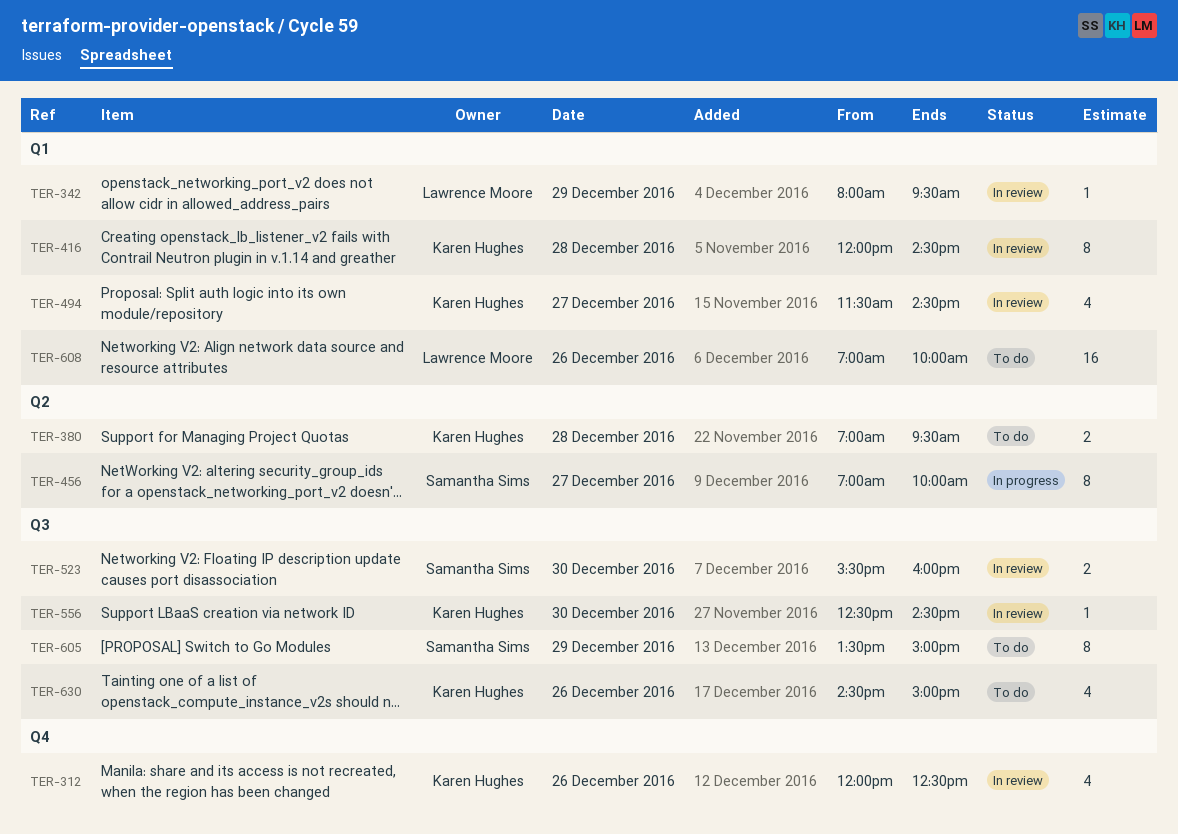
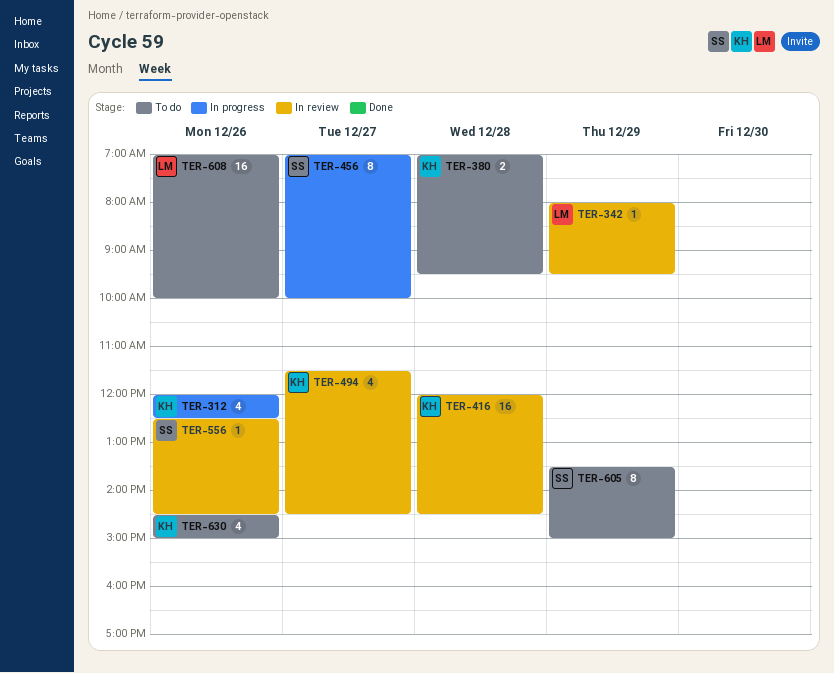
TER-312, status: In review -> In progress
TER-416, estimate: 8 -> 16
TER-523: present -> none
TER-556, owner: Karen Hughes -> Samantha Sims
TER-556, day: Dec 30 -> Dec 26

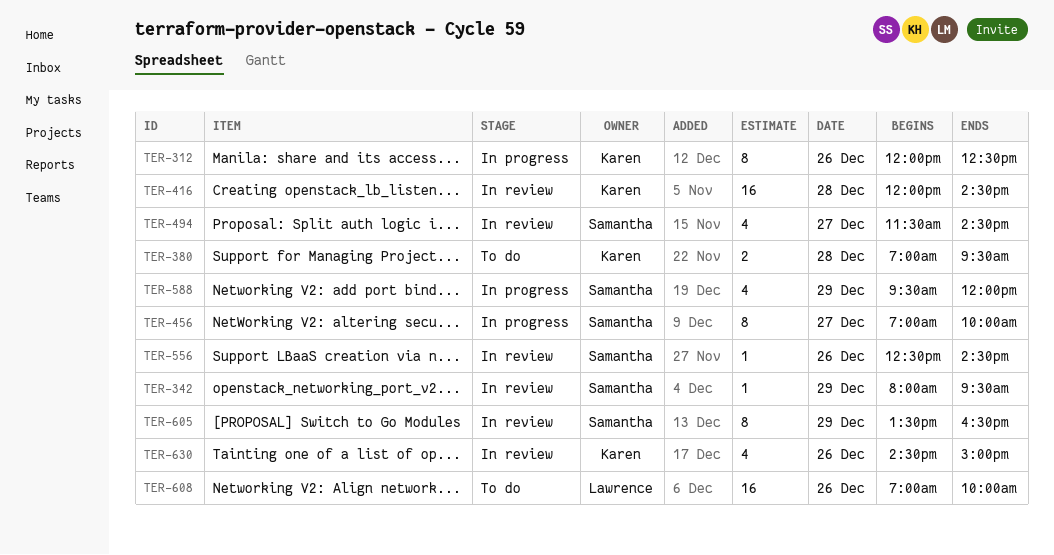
TER-312, estimate: 4 -> 8
TER-342, owner: Lawrence -> Samantha
TER-494, owner: Karen -> Samantha
TER-588: none -> present
TER-605, status: To do -> In review
TER-605, ends: 15:00 -> 16:30
TER-630, status: To do -> In review

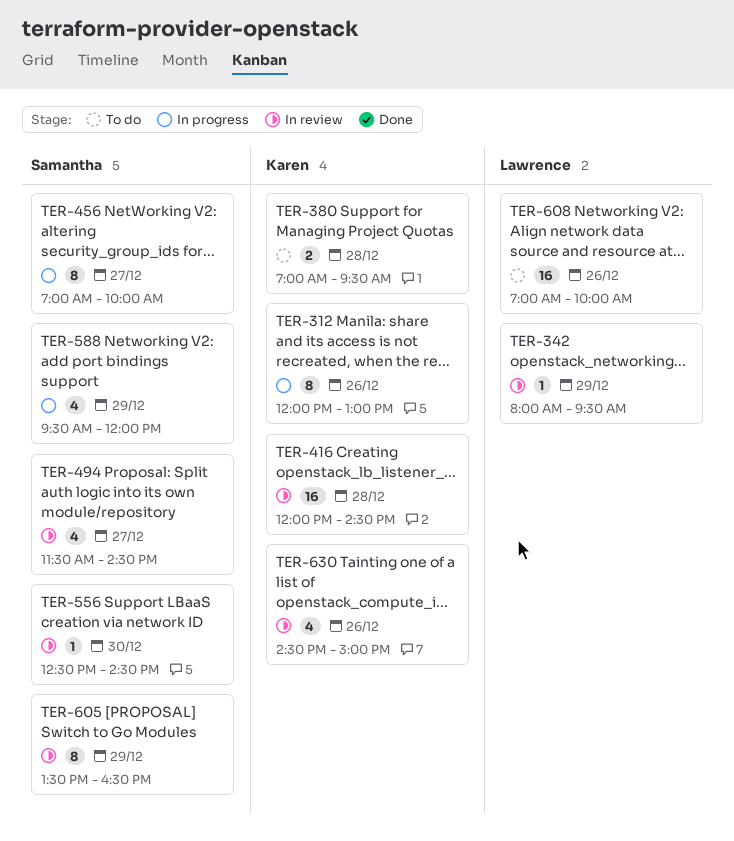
TER-312, ends: 12:30 -> 13:00
TER-342, owner: Samantha -> Lawrence
TER-556, day: Dec 26 -> Dec 30

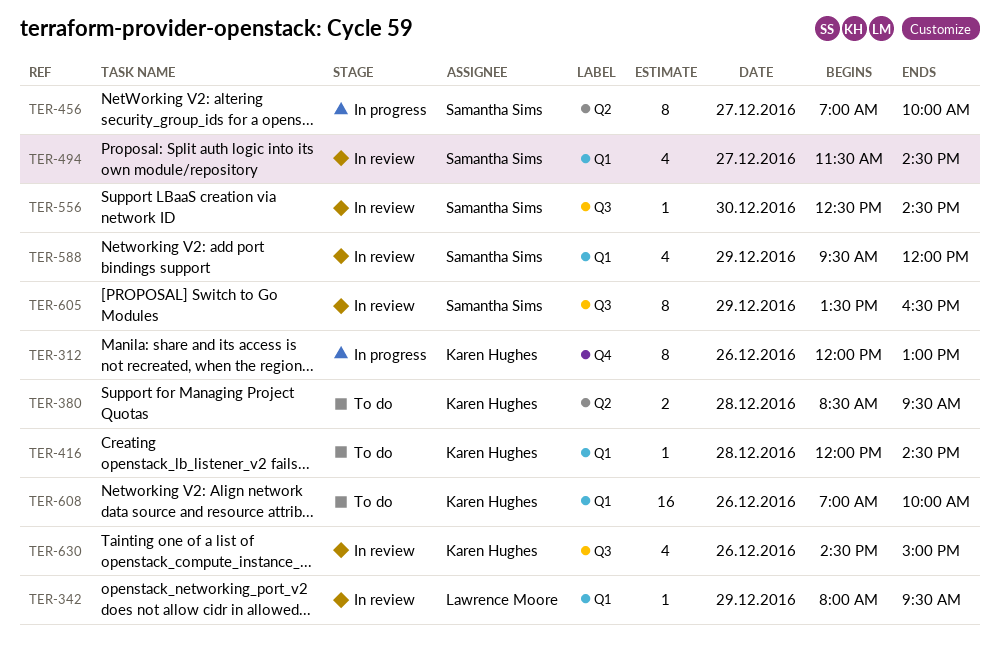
TER-380, begins: 07:00 -> 08:30
TER-416, status: In review -> To do
TER-416, estimate: 16 -> 1
TER-588, status: In progress -> In review
TER-608, owner: Lawrence Moore -> Karen Hughes

